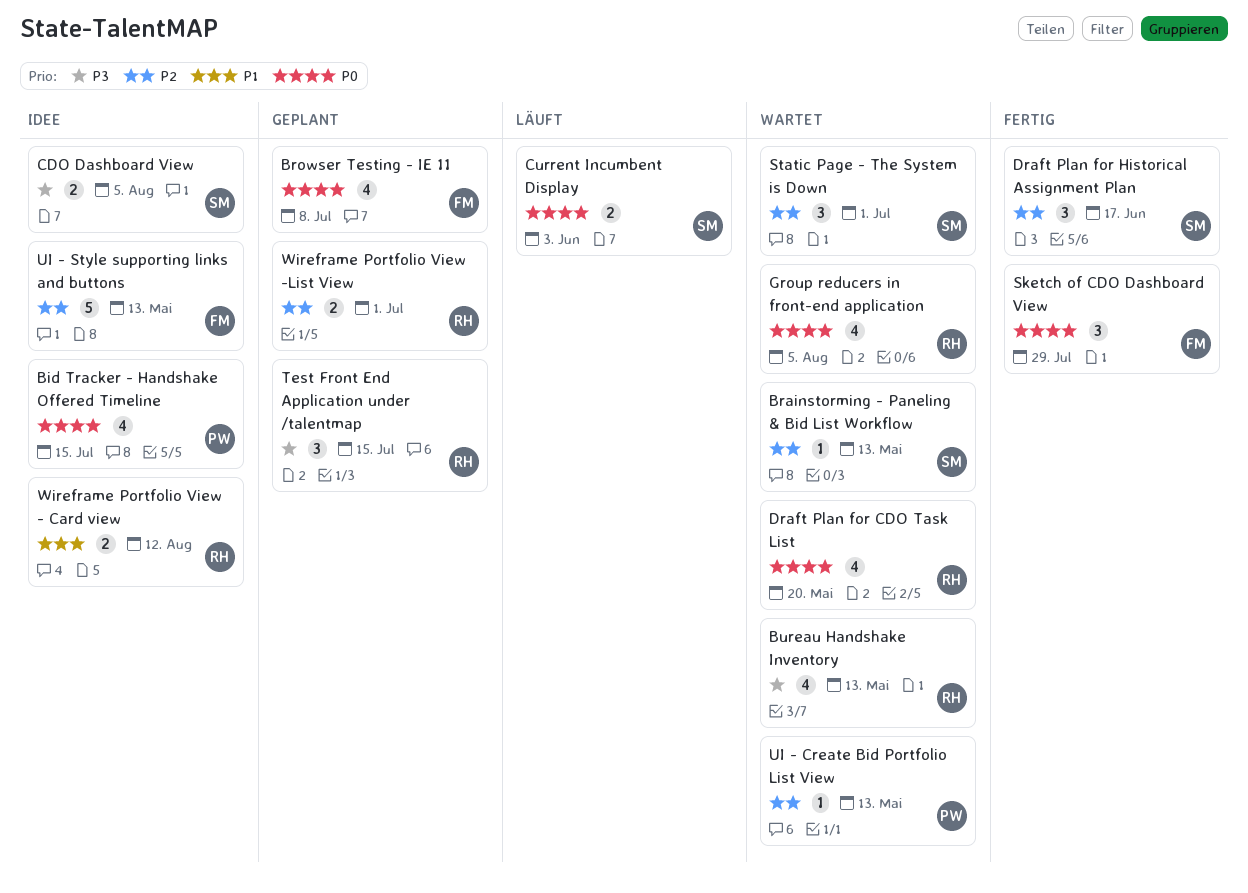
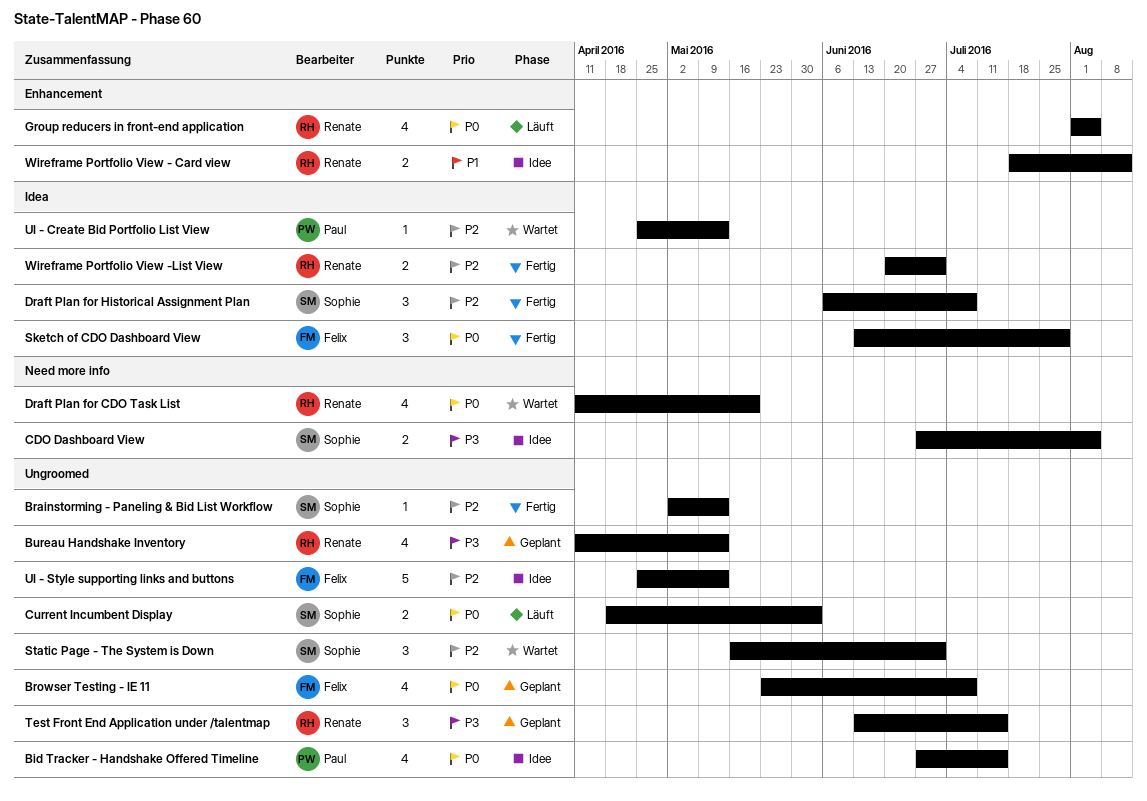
Brainstorming - Paneling & Bid List Workflow, status: Wartet -> Fertig
Bureau Handshake Inventory, status: Wartet -> Geplant
Draft Plan for Historical Assignment Plan, due: Jun 17 -> Jul 8
Group reducers in front-end application, status: Wartet -> Läuft
Wireframe Portfolio View -List View, status: Geplant -> Fertig

